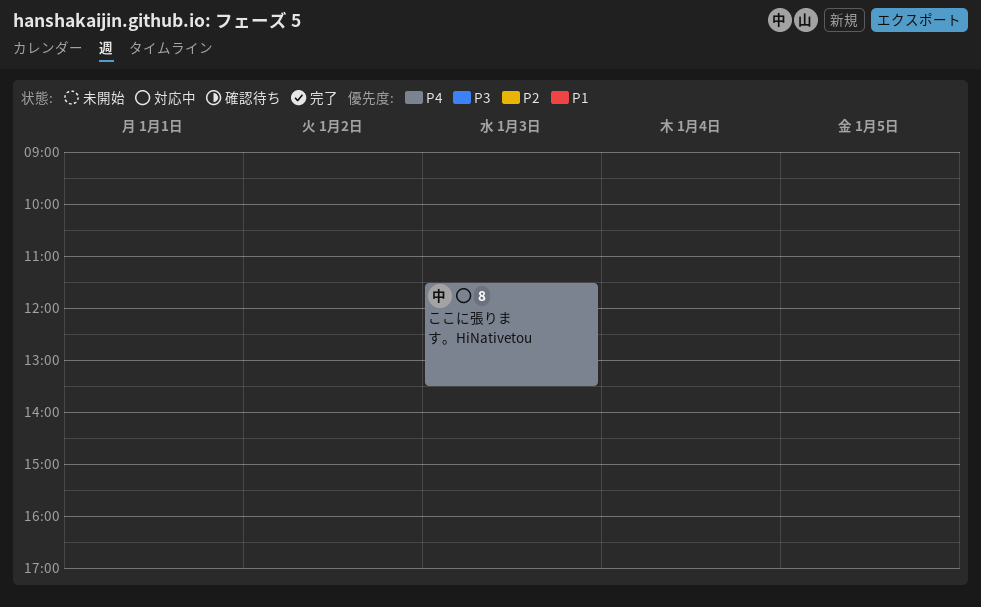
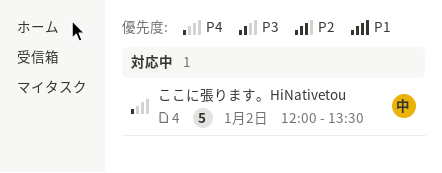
ここに張ります。HiNativetou, estimate: 8 -> 5
ここに張ります。HiNativetou, day: Jan 3 -> Jan 2
ここに張ります。HiNativetou, begins: 11:30 -> 12:00

